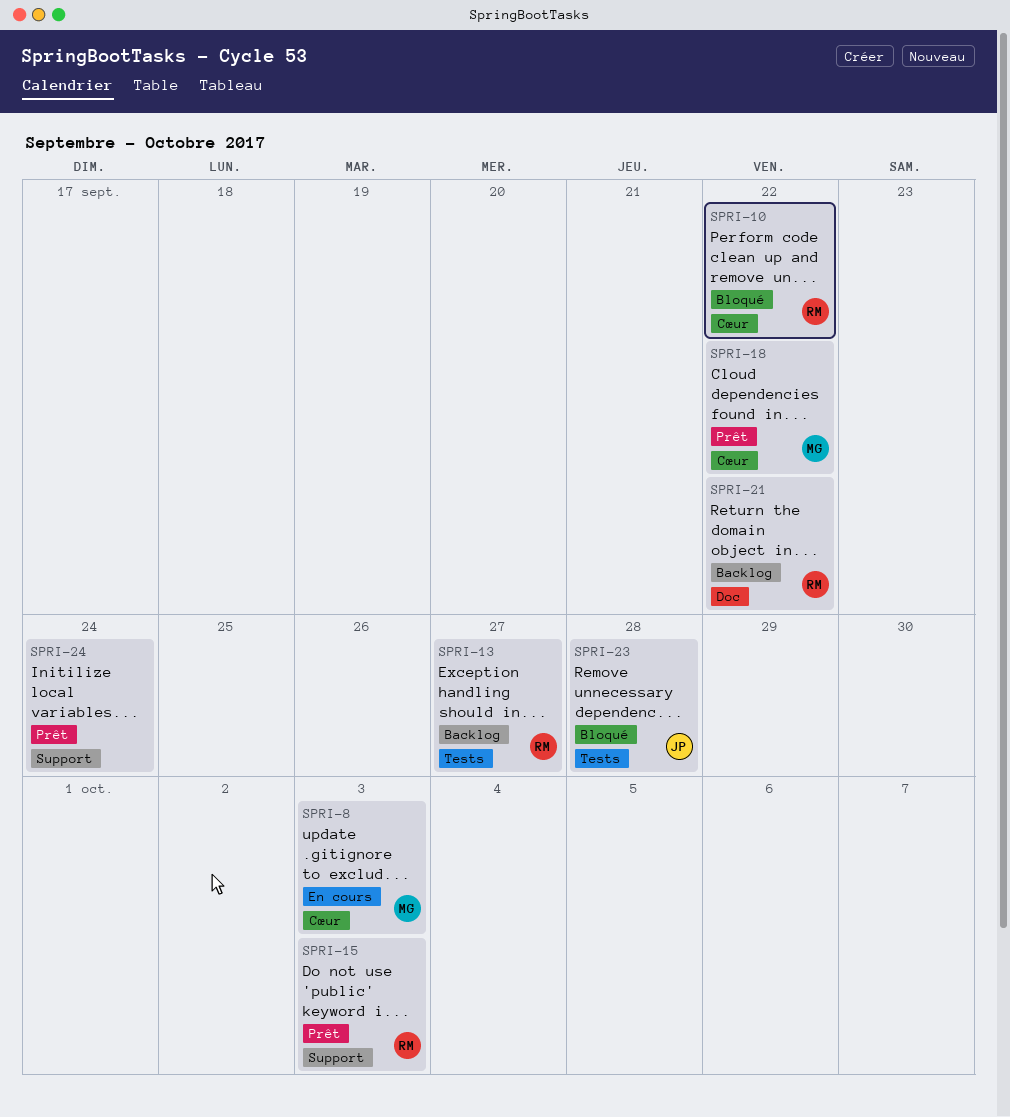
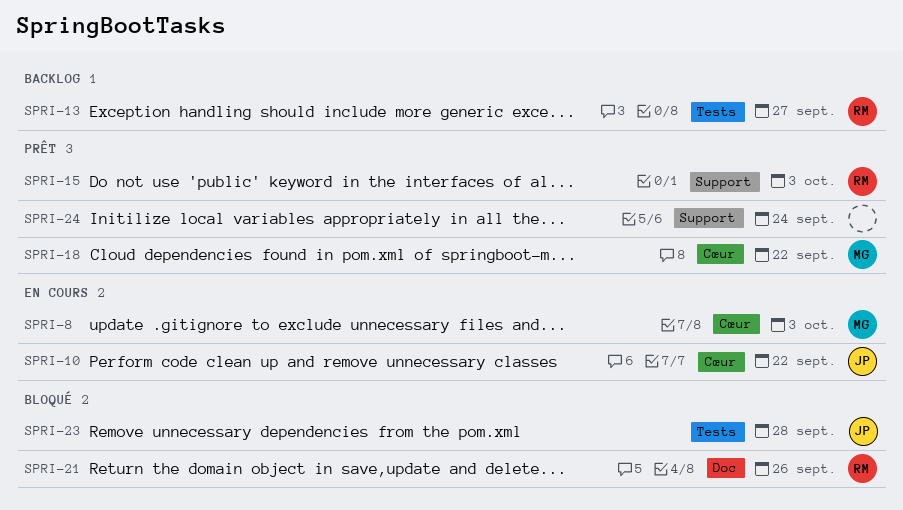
SPRI-10, status: Bloqué -> En cours
SPRI-10, owner: RM -> JP
SPRI-21, status: Backlog -> Bloqué
SPRI-21, due: Sep 22 -> Sep 26

